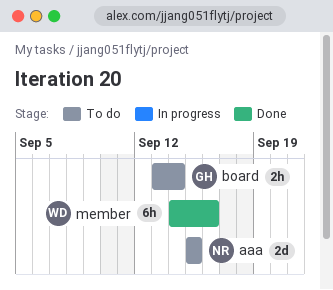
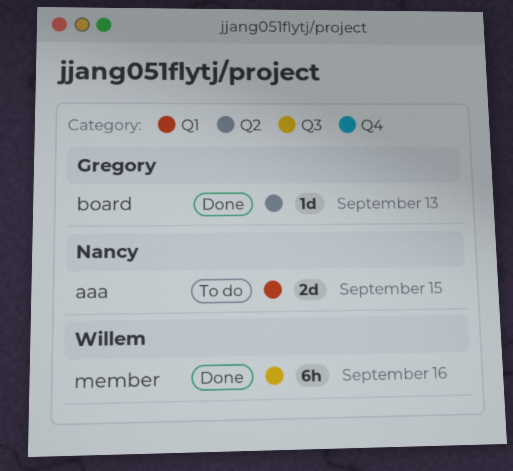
board, status: To do -> Done
board, estimate: 2h -> 1d
board, due: Sep 14 -> Sep 13

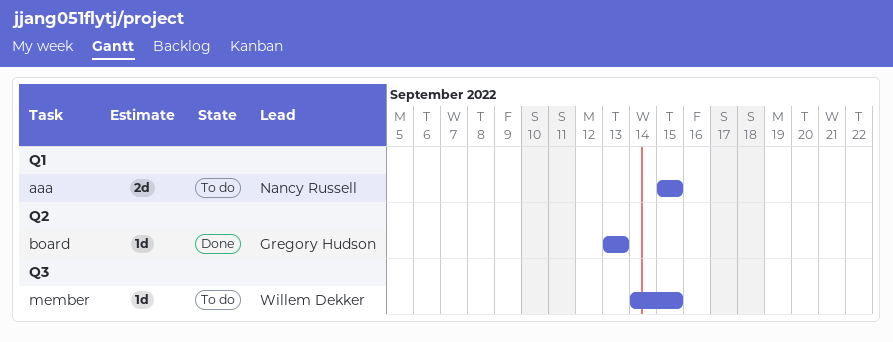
member, status: Done -> To do
member, estimate: 6h -> 1d
member, due: Sep 16 -> Sep 15

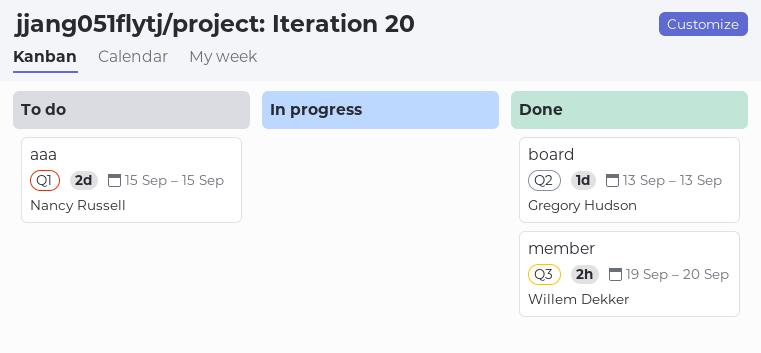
member, status: To do -> Done
member, estimate: 1d -> 2h
member, start: Sep 14 -> Sep 19
member, due: Sep 15 -> Sep 20

